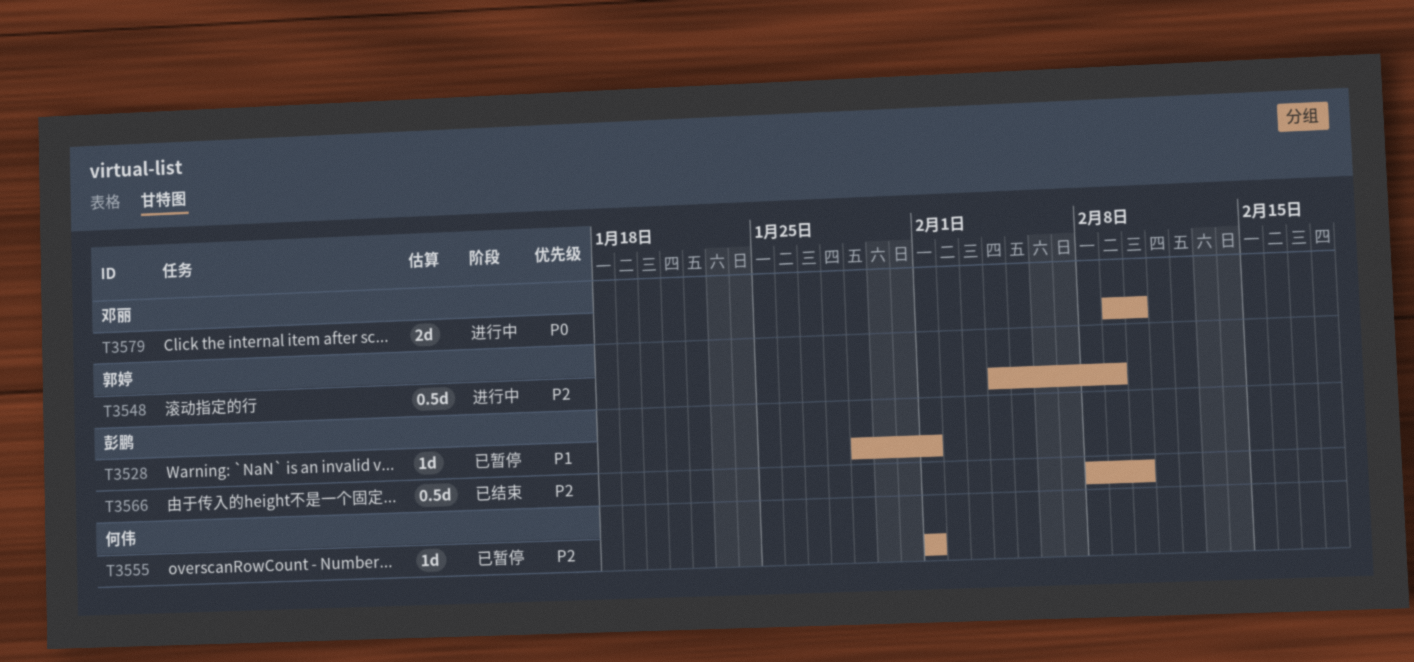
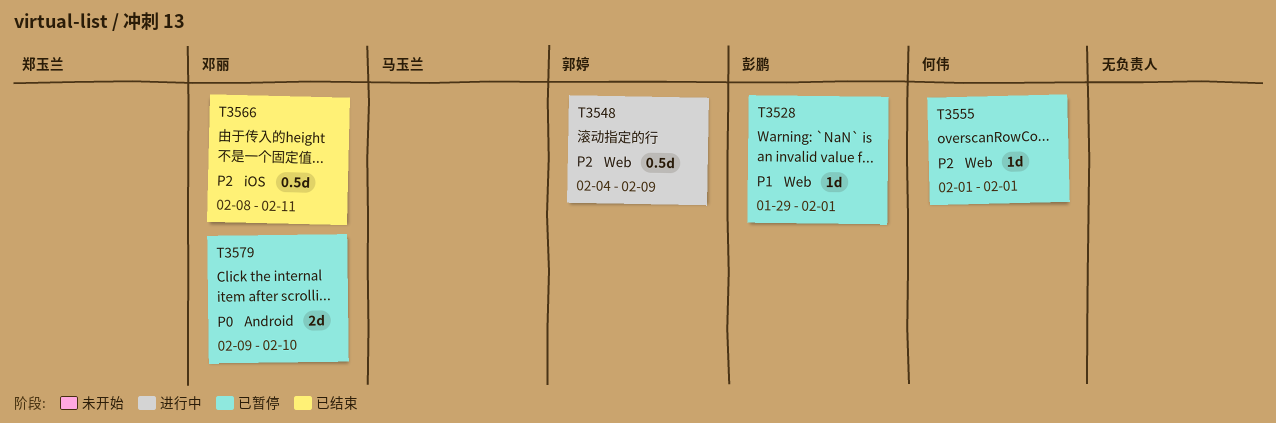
T3566, owner: 彭鹏 -> 邓丽
T3566, due: Feb 10 -> Feb 11
T3579, status: 进行中 -> 已暂停

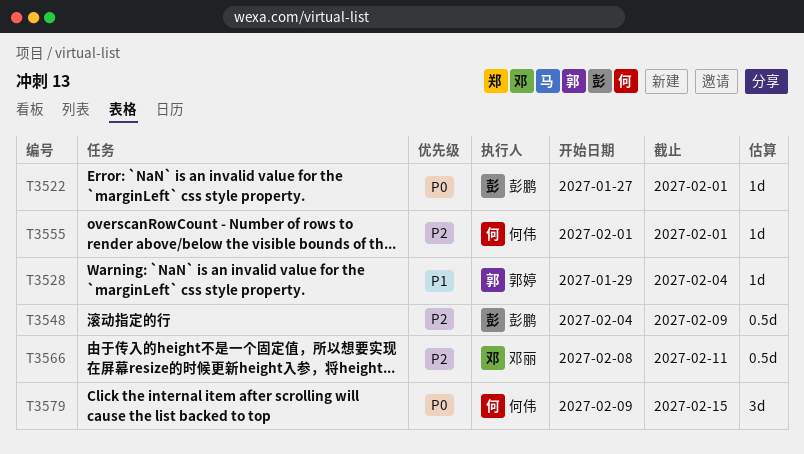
T3522: none -> present
T3528, owner: 彭鹏 -> 郭婷
T3528, due: Feb 1 -> Feb 4
T3548, owner: 郭婷 -> 彭鹏
T3579, owner: 邓丽 -> 何伟
T3579, estimate: 2d -> 3d
T3579, due: Feb 10 -> Feb 15

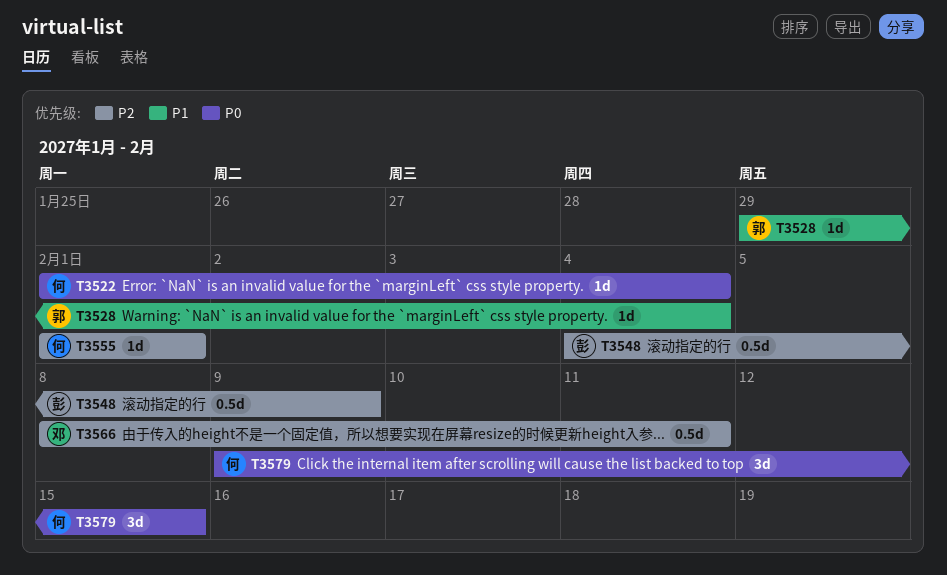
T3522, owner: 彭鹏 -> 何伟
T3522, start: Jan 27 -> Feb 1
T3522, due: Feb 1 -> Feb 4

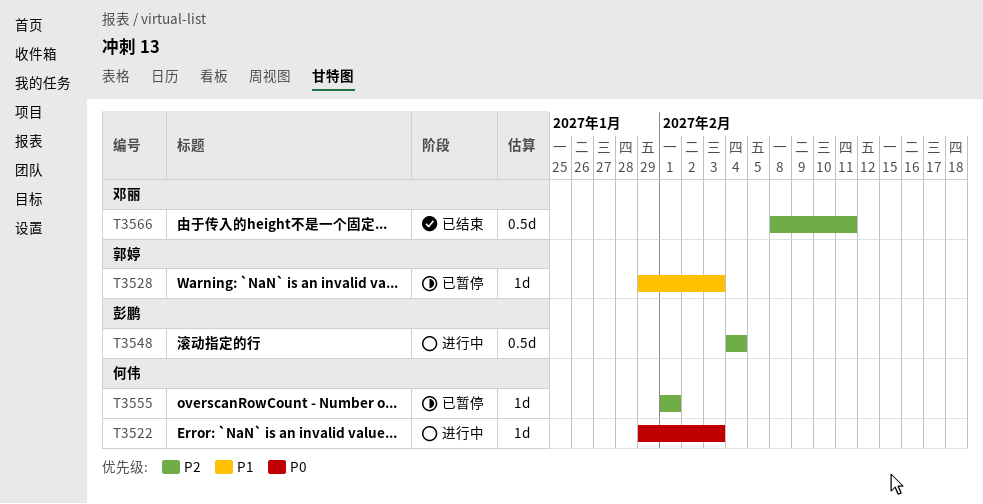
T3522, start: Feb 1 -> Jan 29
T3522, due: Feb 4 -> Feb 3
T3528, due: Feb 4 -> Feb 3
T3548, due: Feb 9 -> Feb 4
T3579: present -> none

